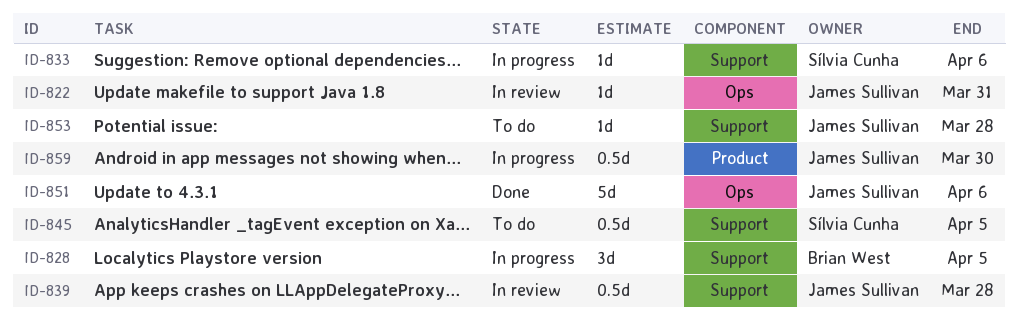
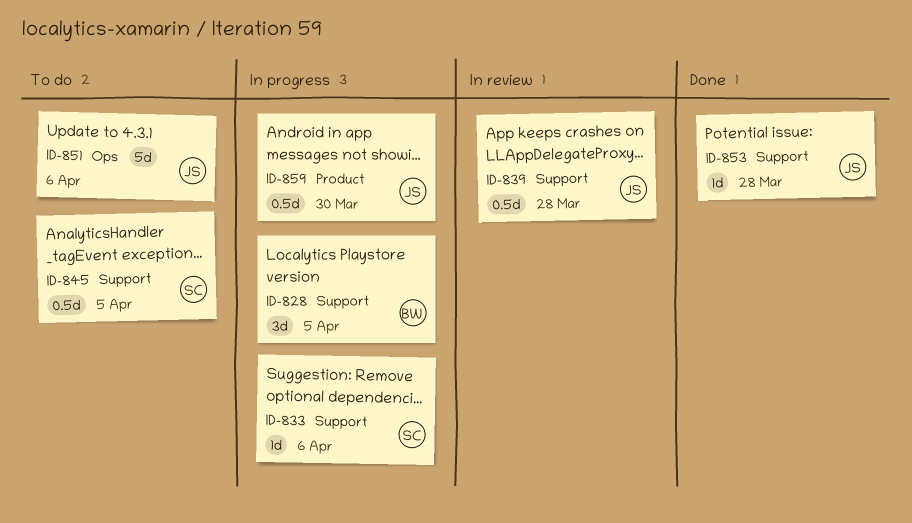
ID-822: present -> none
ID-851, status: Done -> To do
ID-853, status: To do -> Done

